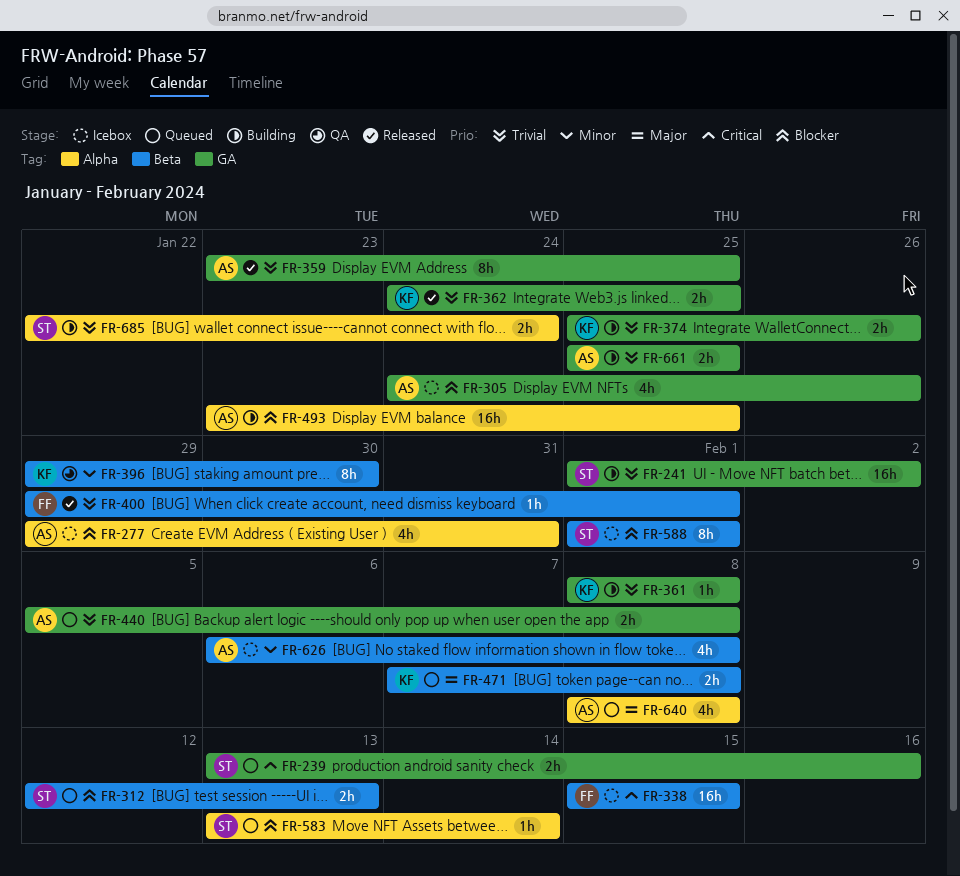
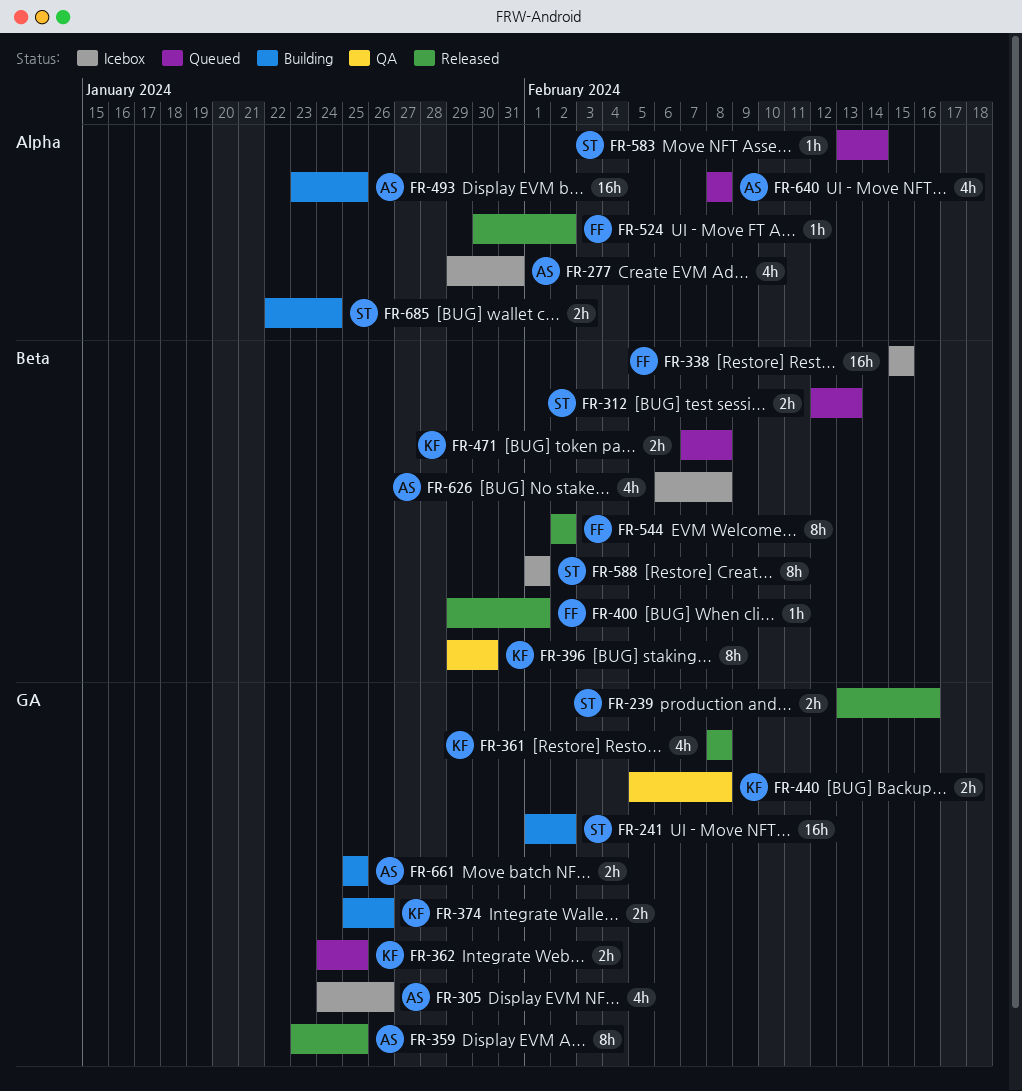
FR-239, status: Queued -> Released
FR-361, status: Building -> Released
FR-361, estimate: 1h -> 4h
FR-362, status: Released -> Queued
FR-440, status: Queued -> QA
FR-440, owner: AS -> KF
FR-524: none -> present
FR-544: none -> present

